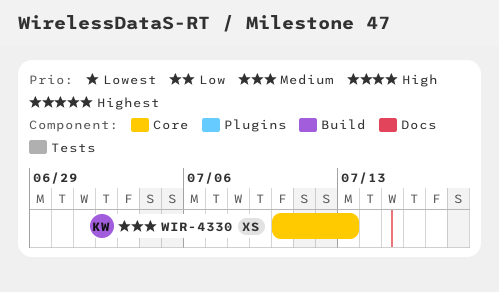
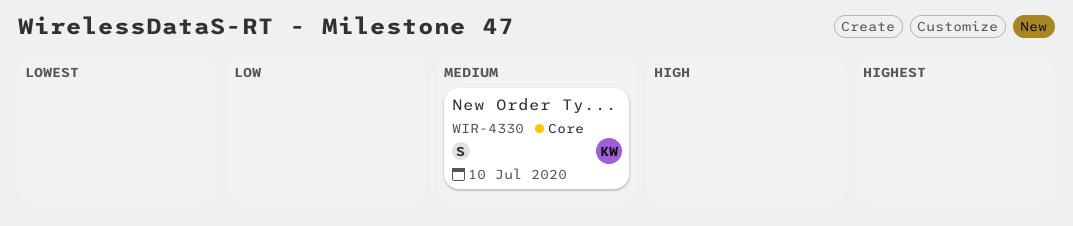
WIR-4330, estimate: XS -> S
WIR-4330, due: Jul 13 -> Jul 10

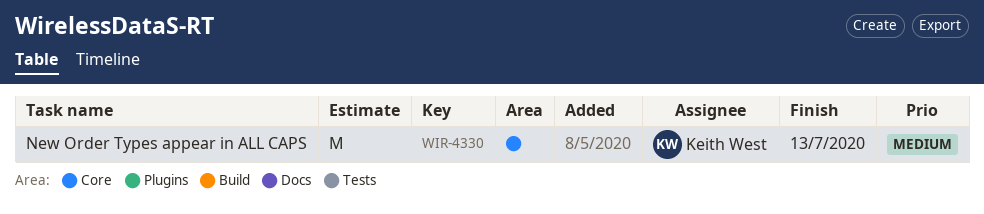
WIR-4330, estimate: S -> M
WIR-4330, due: Jul 10 -> Jul 13

